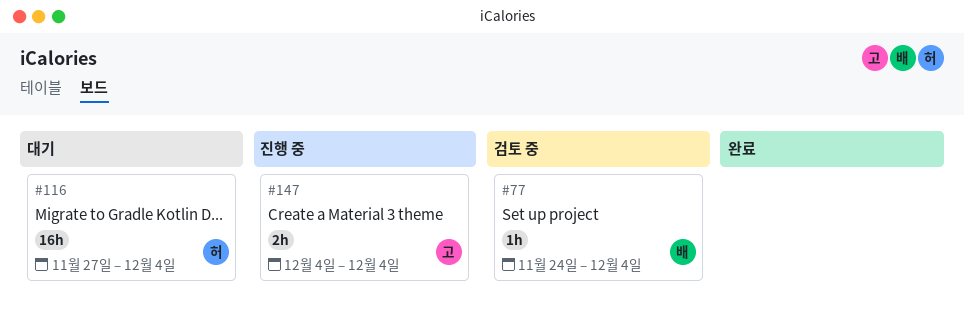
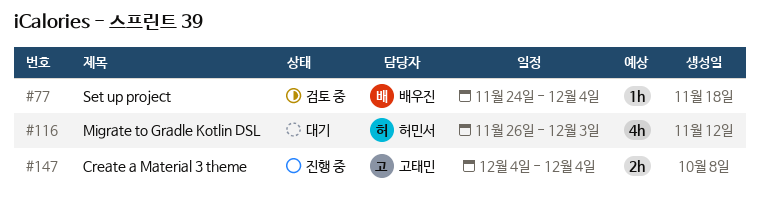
#116, estimate: 16h -> 4h
#116, start: Nov 27 -> Nov 26
#116, due: Dec 4 -> Dec 3

